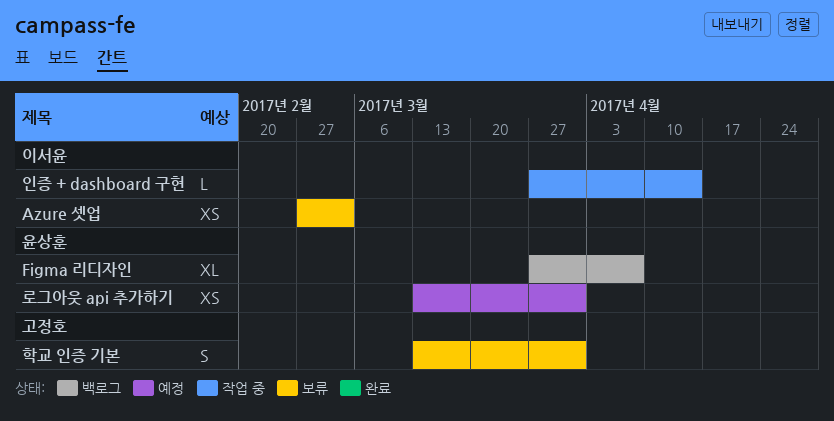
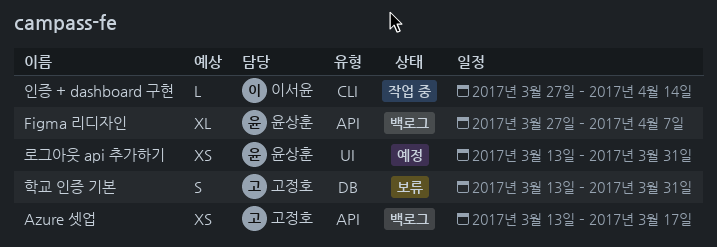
Azure 셋업, status: 보류 -> 백로그
Azure 셋업, owner: 이서윤 -> 고정호
Azure 셋업, start: Feb 27 -> Mar 13
Azure 셋업, due: Mar 3 -> Mar 17

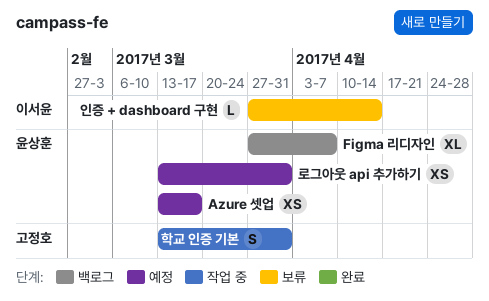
Azure 셋업, status: 백로그 -> 예정
Azure 셋업, owner: 고정호 -> 윤상훈
인증 + dashboard 구현, status: 작업 중 -> 보류
학교 인증 기본, status: 보류 -> 작업 중

